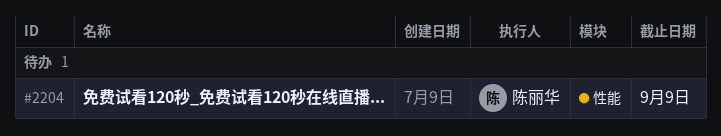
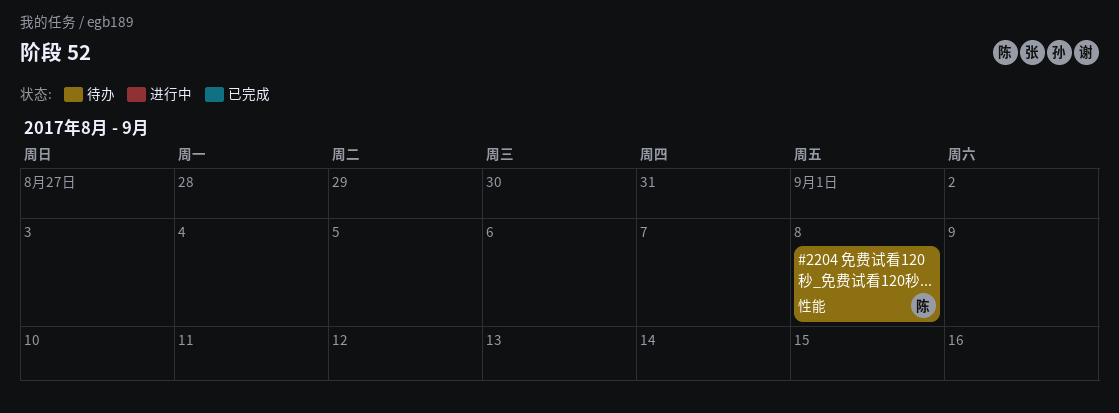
#2204, due: Sep 9 -> Sep 8

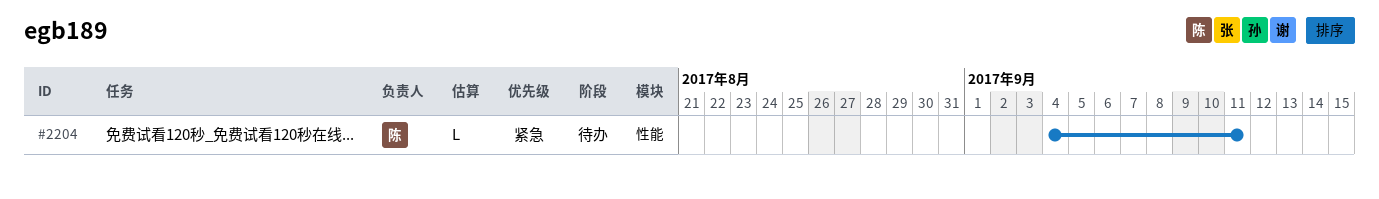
#2204, due: Sep 8 -> Sep 11

